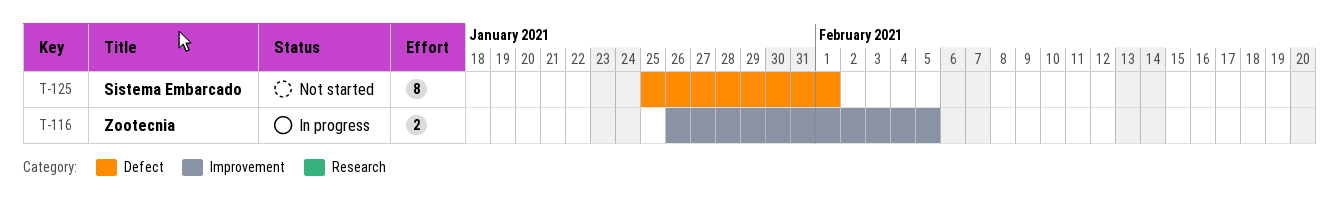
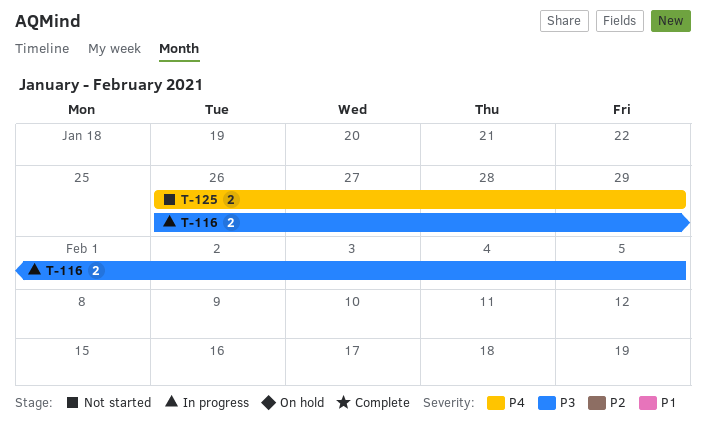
T-125, estimate: 8 -> 2
T-125, start: Jan 25 -> Jan 26
T-125, due: Feb 1 -> Jan 29

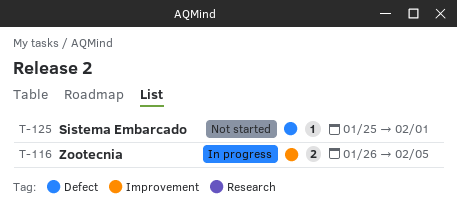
T-125, estimate: 2 -> 1
T-125, start: Jan 26 -> Jan 25
T-125, due: Jan 29 -> Feb 1

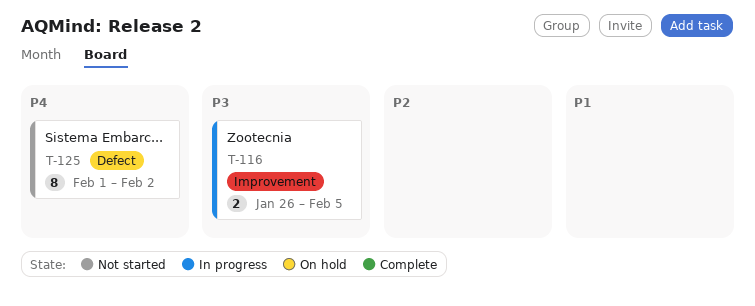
T-125, estimate: 1 -> 8
T-125, start: Jan 25 -> Feb 1
T-125, due: Feb 1 -> Feb 2

